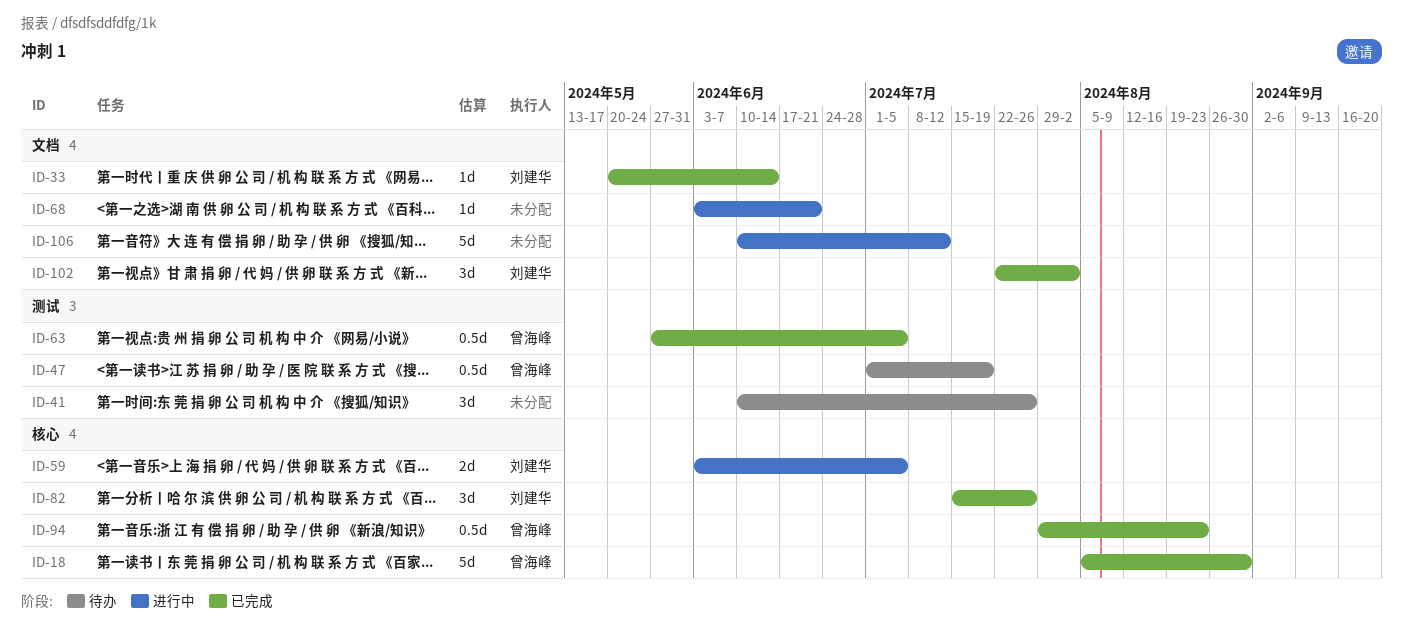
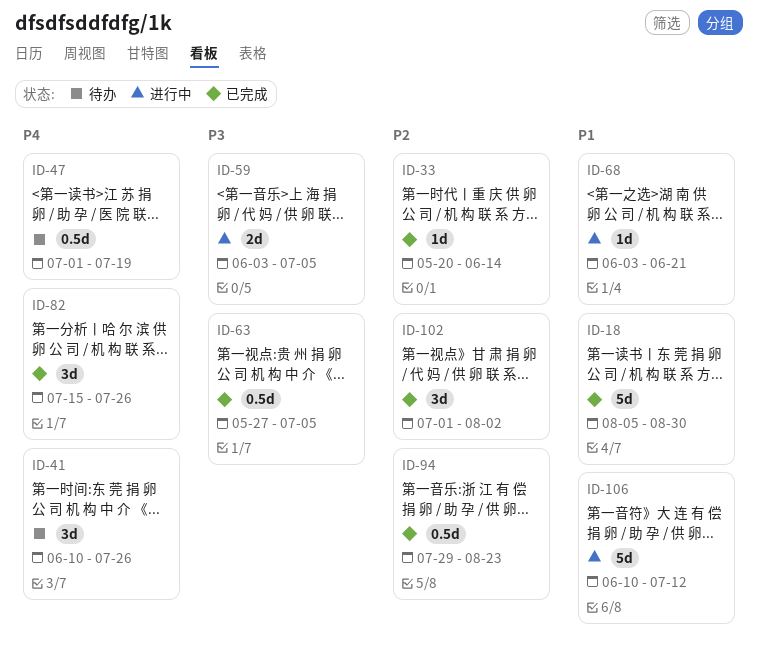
ID-102, start: Jul 22 -> Jul 1

